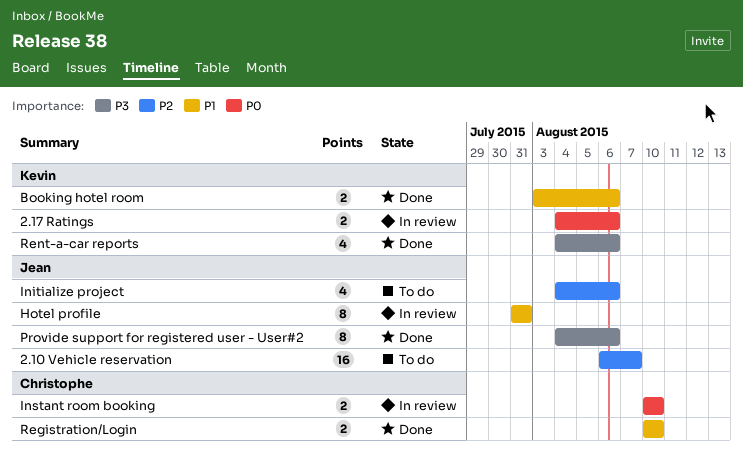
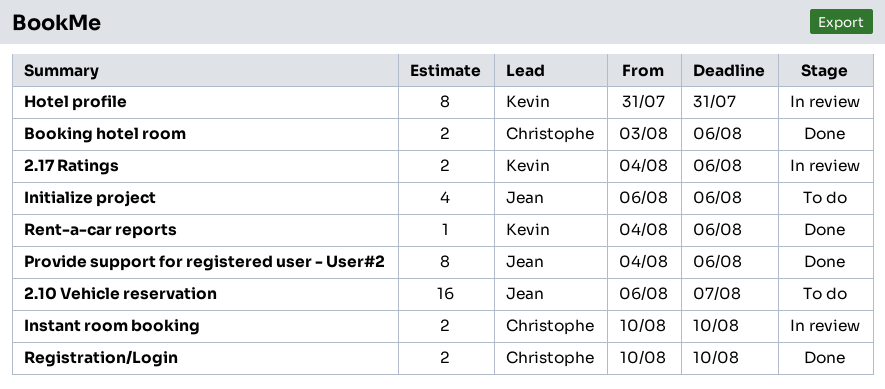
Booking hotel room, owner: Kevin -> Christophe
Hotel profile, owner: Jean -> Kevin
Initialize project, start: Aug 4 -> Aug 6
Rent-a-car reports, estimate: 4 -> 1

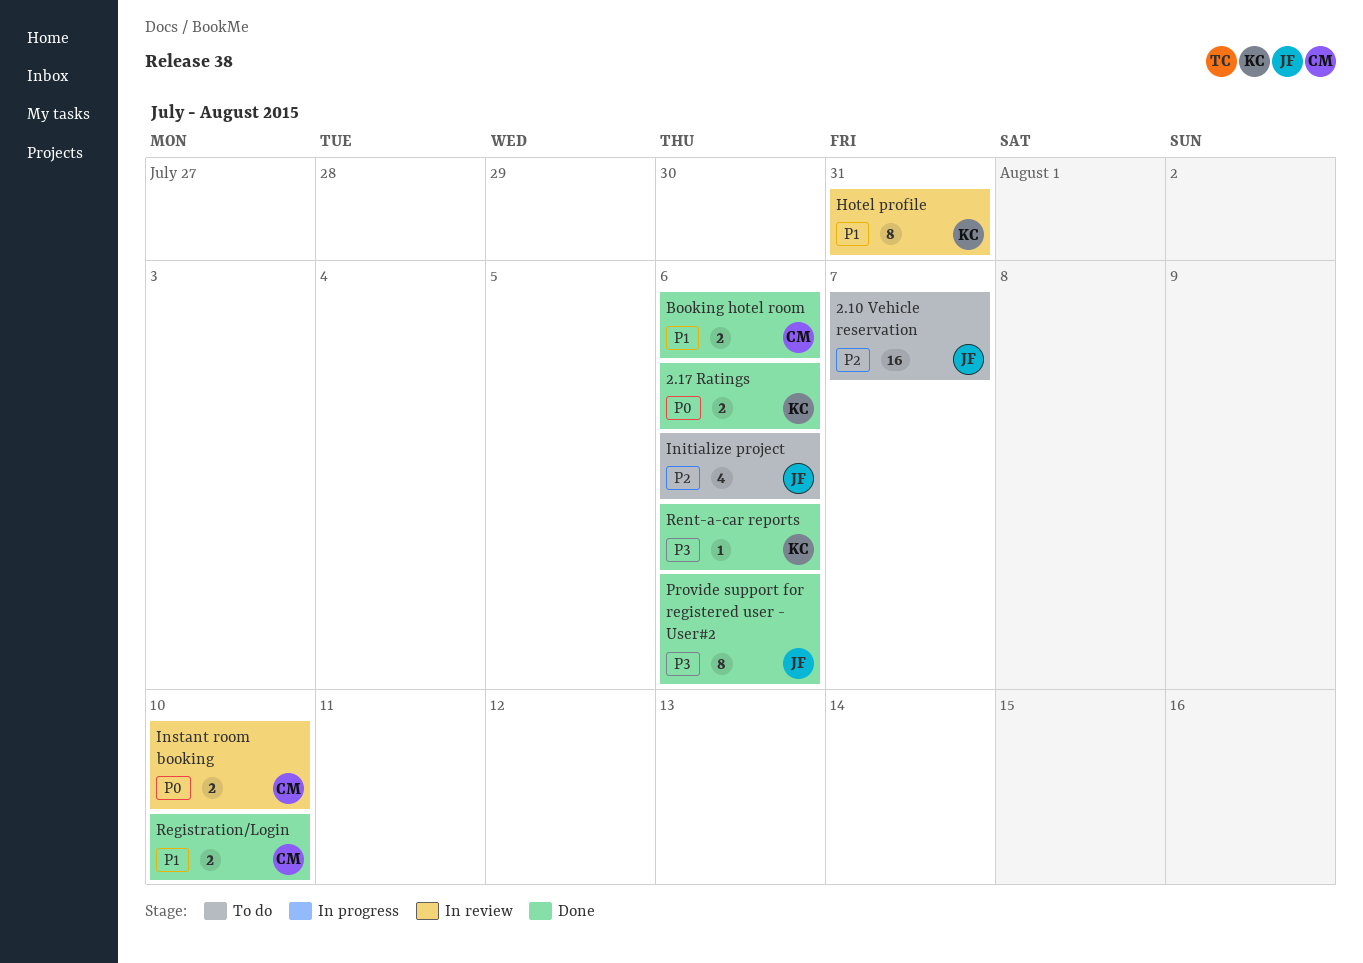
2.17 Ratings, status: In review -> Done

